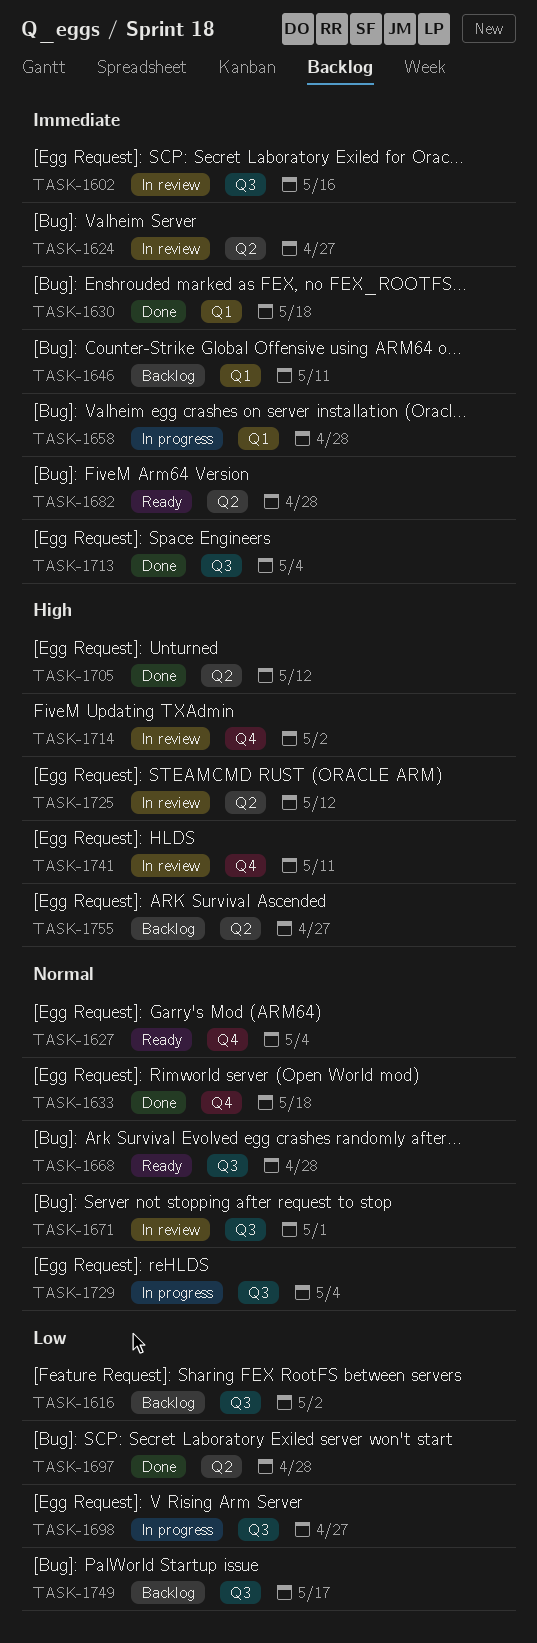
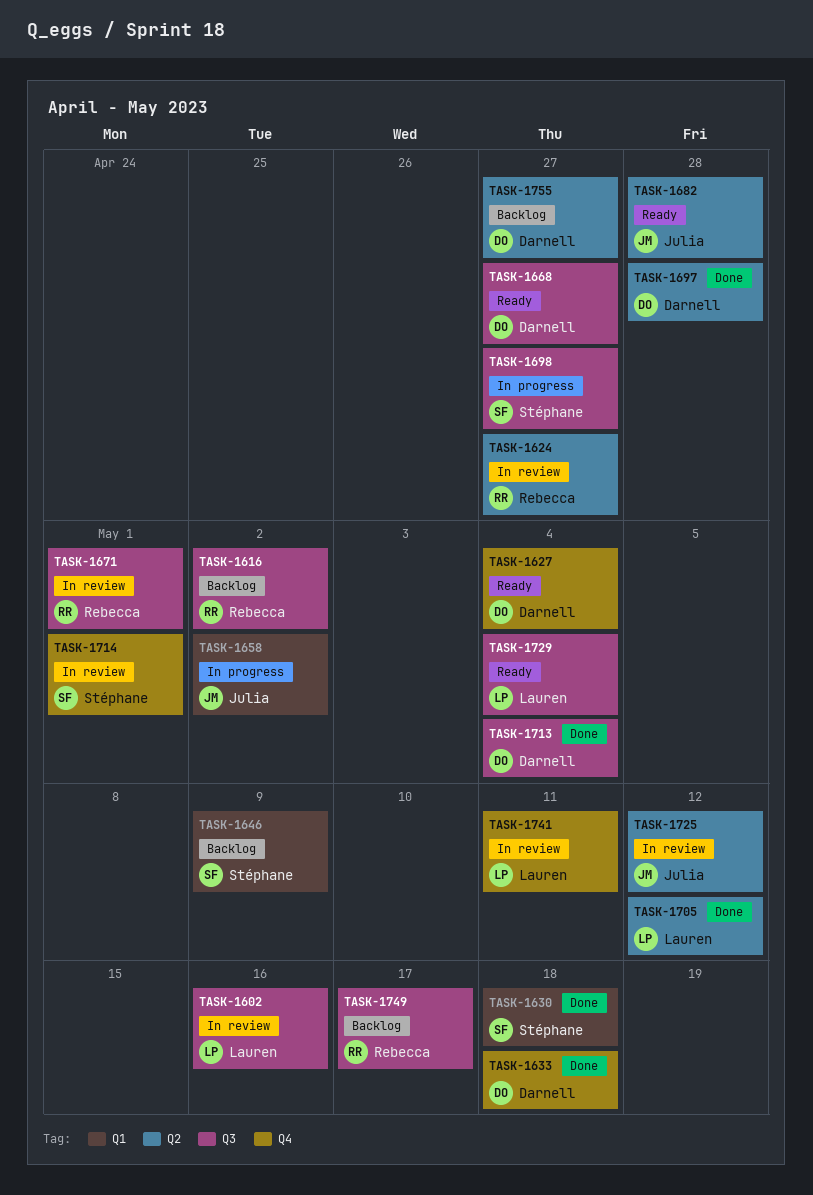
TASK-1646, due: May 11 -> May 9
TASK-1658, due: Apr 28 -> May 2
TASK-1668, due: Apr 28 -> Apr 27
TASK-1714, due: May 2 -> May 1
TASK-1729, status: In progress -> Ready

